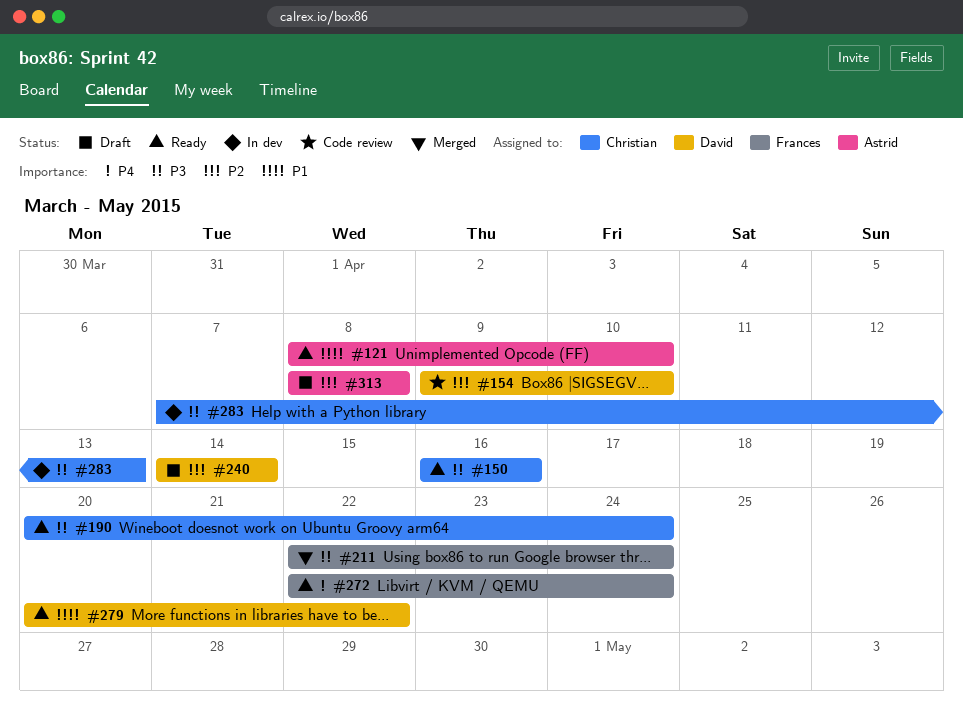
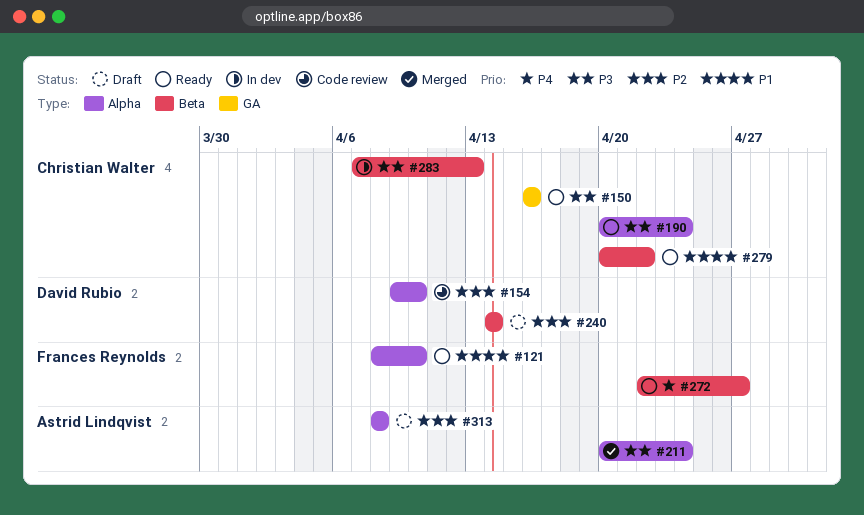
#121, owner: Astrid Lindqvist -> Frances Reynolds
#211, owner: Frances Reynolds -> Astrid Lindqvist
#211, start: Apr 22 -> Apr 20
#272, due: Apr 24 -> Apr 27
#279, owner: David Rubio -> Christian Walter

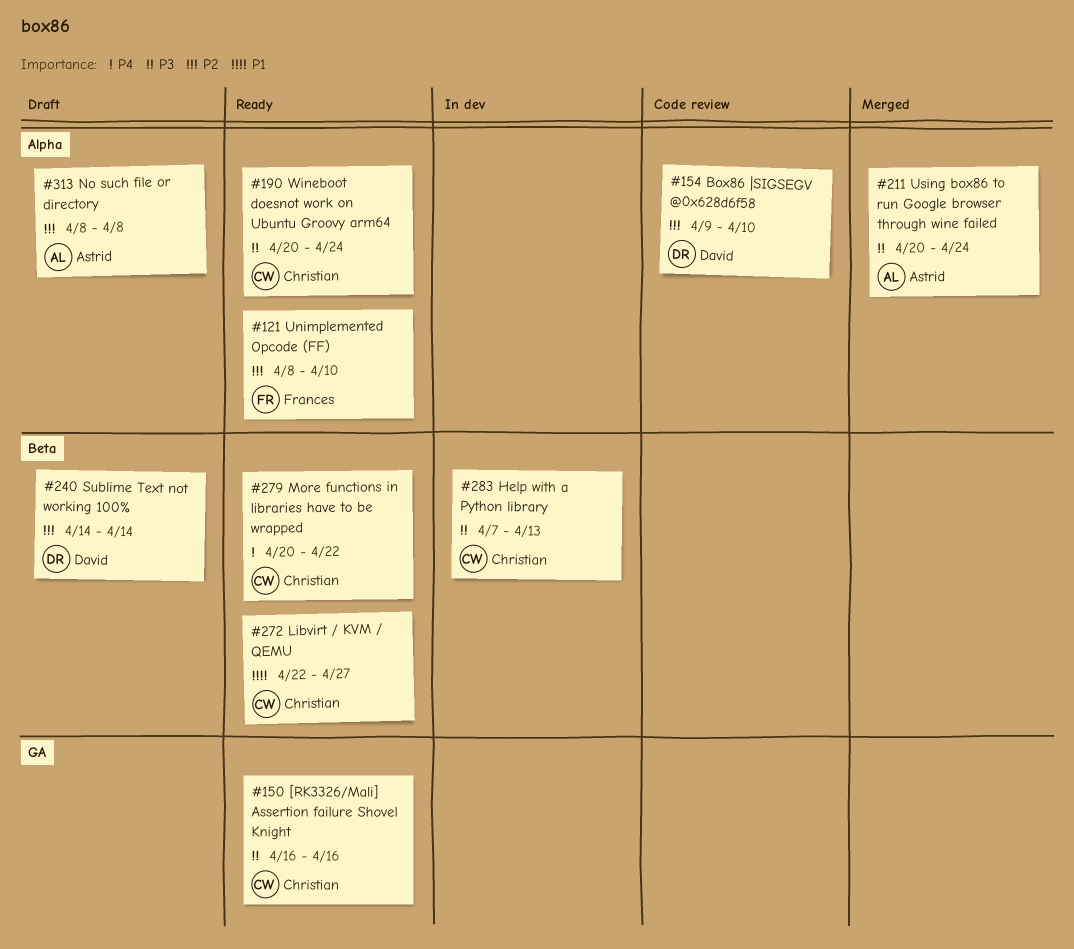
#121, priority: P1 -> P2
#272, owner: Frances Reynolds -> Christian Walter
#272, priority: P4 -> P1
#279, priority: P1 -> P4

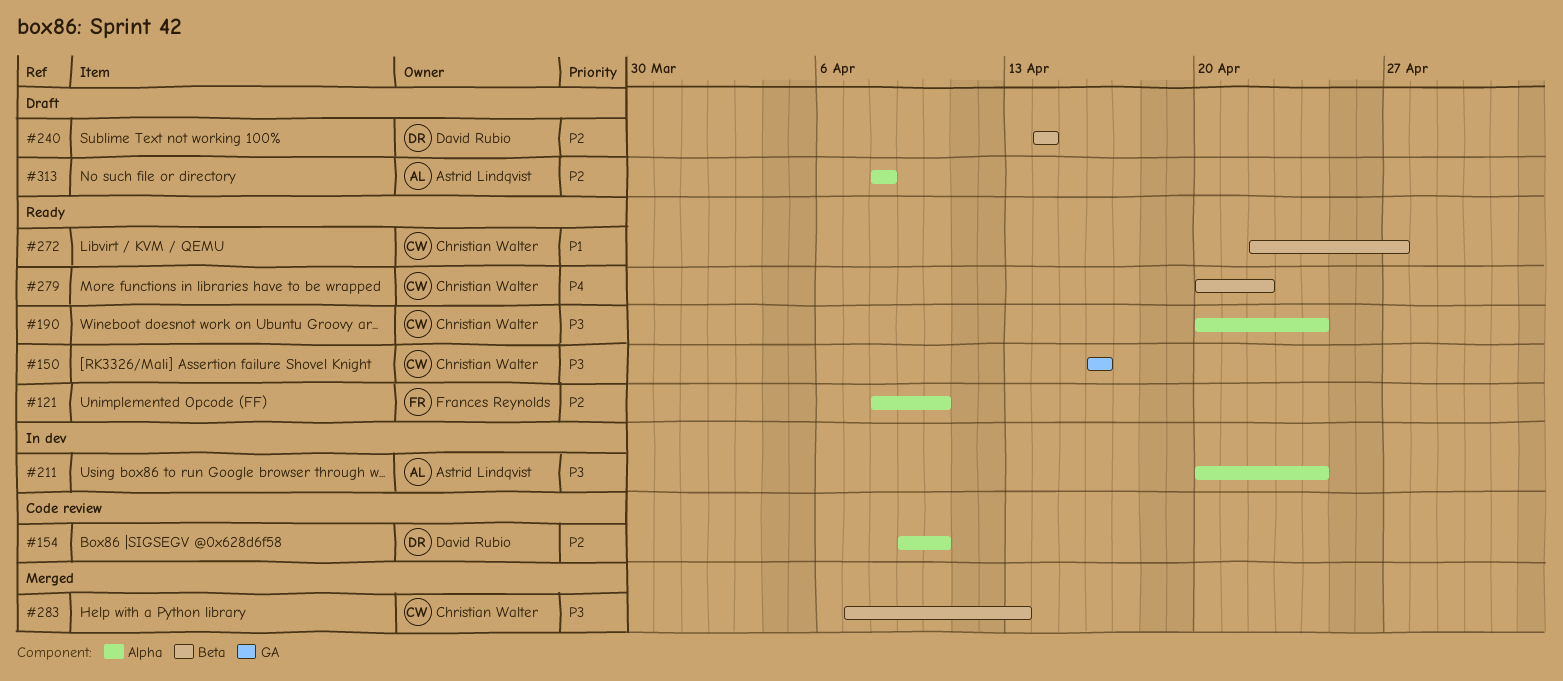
#211, status: Merged -> In dev
#283, status: In dev -> Merged

